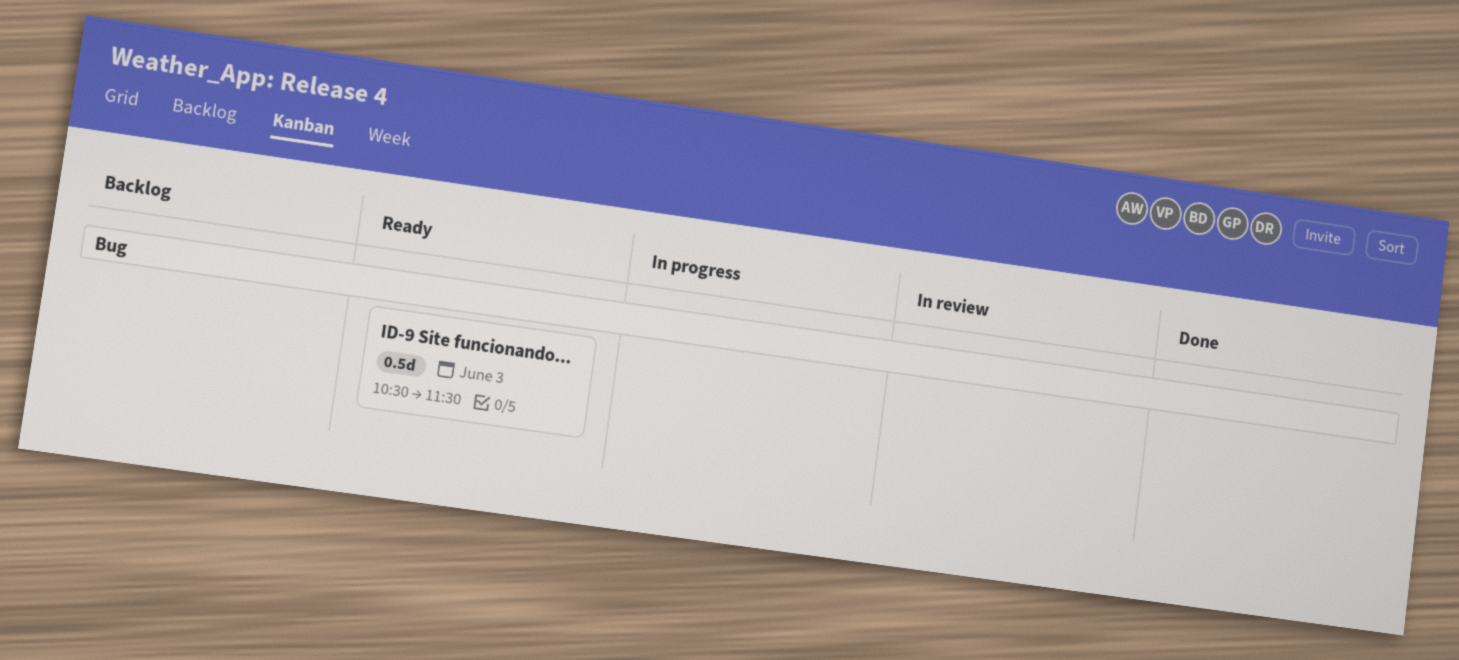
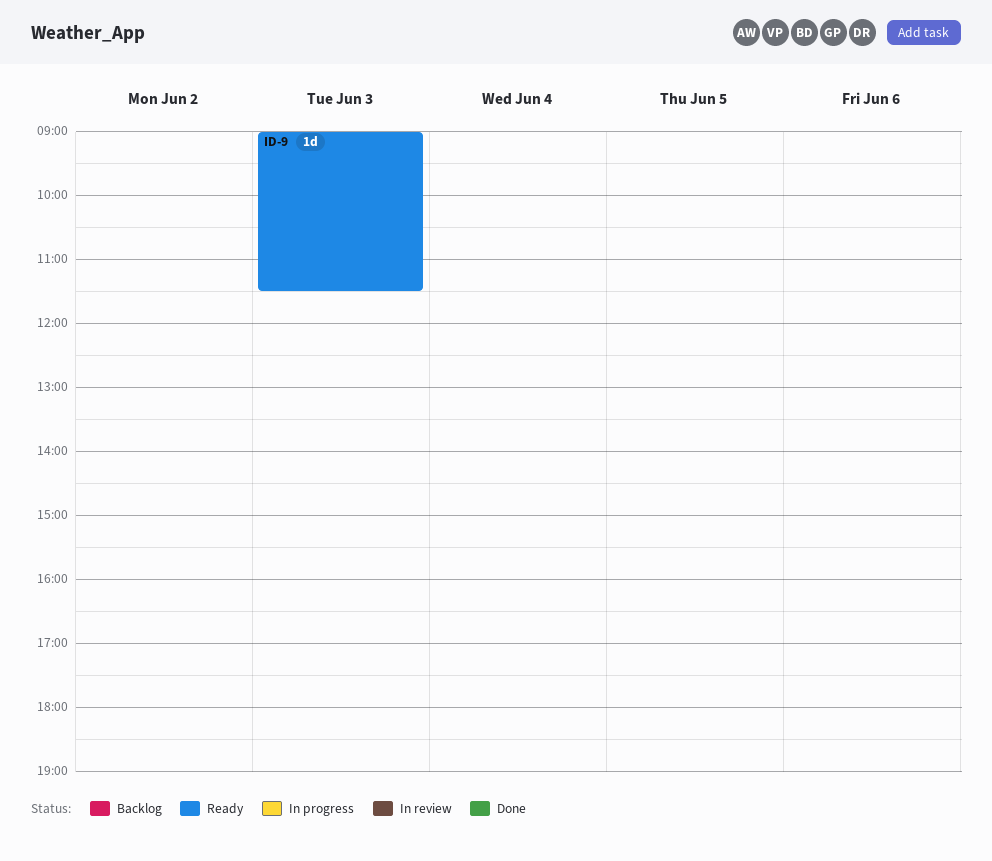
ID-9, estimate: 0.5d -> 1d
ID-9, begins: 10:30 -> 09:00

